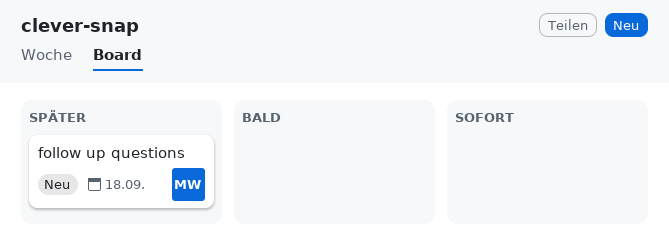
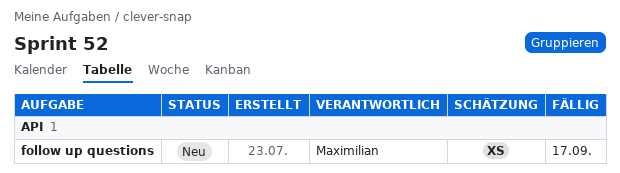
follow up questions, due: Sep 18 -> Sep 17

